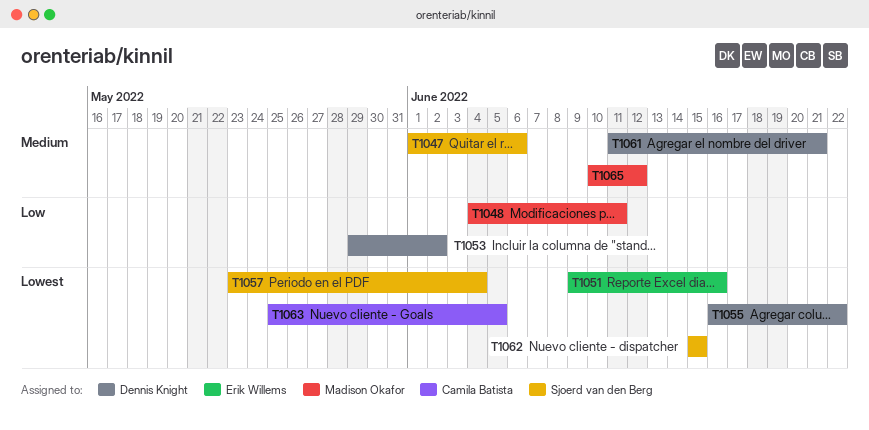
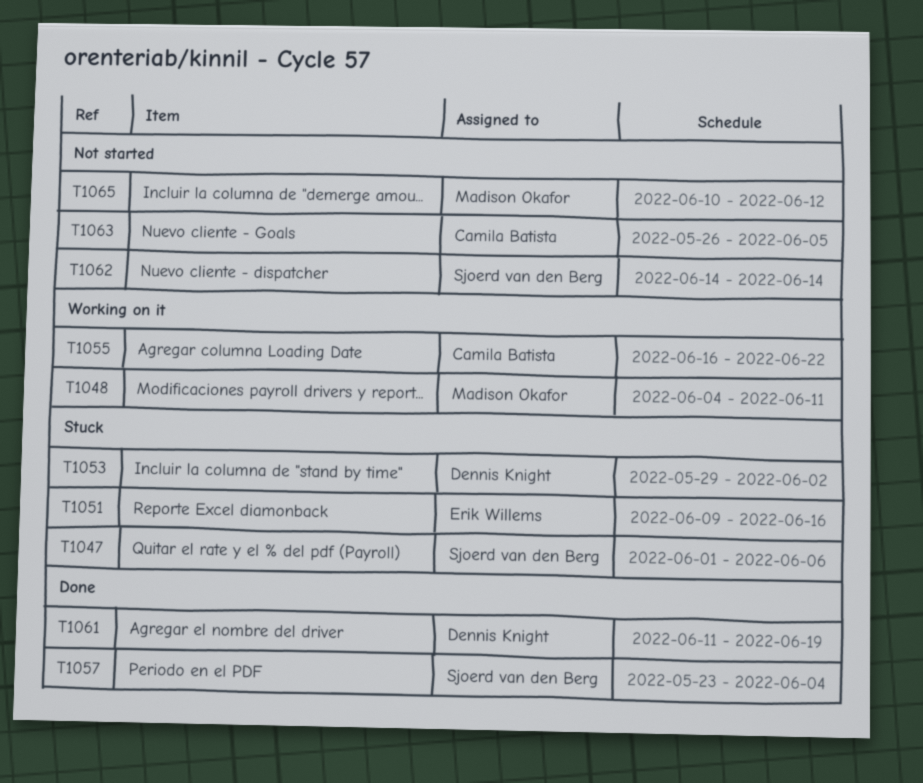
T1055, owner: Dennis Knight -> Camila Batista
T1061, due: Jun 21 -> Jun 19
T1062, start: Jun 15 -> Jun 14
T1062, due: Jun 15 -> Jun 14
T1063, start: May 25 -> May 26

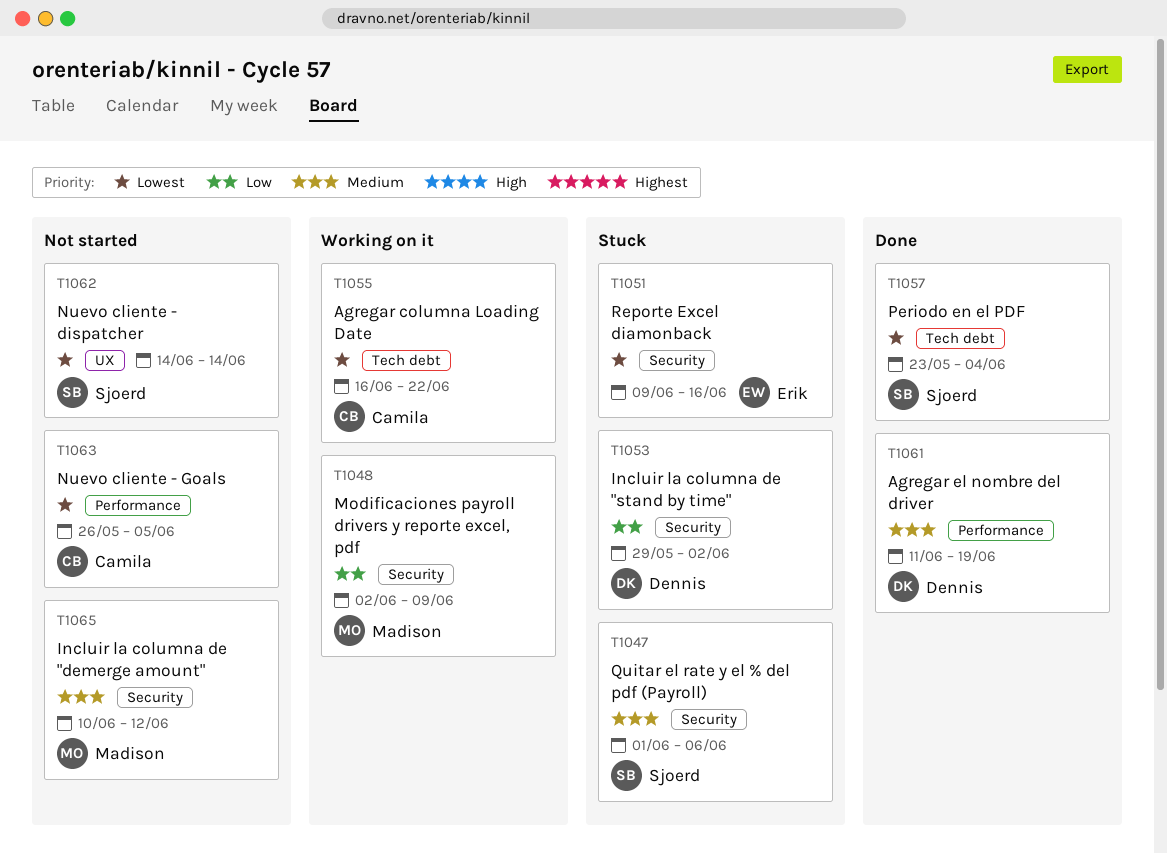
T1048, start: Jun 4 -> Jun 2
T1048, due: Jun 11 -> Jun 9

